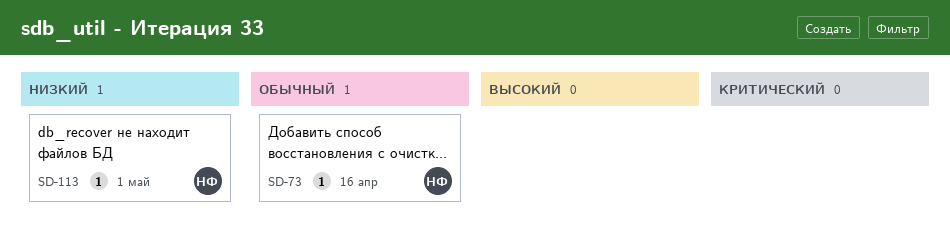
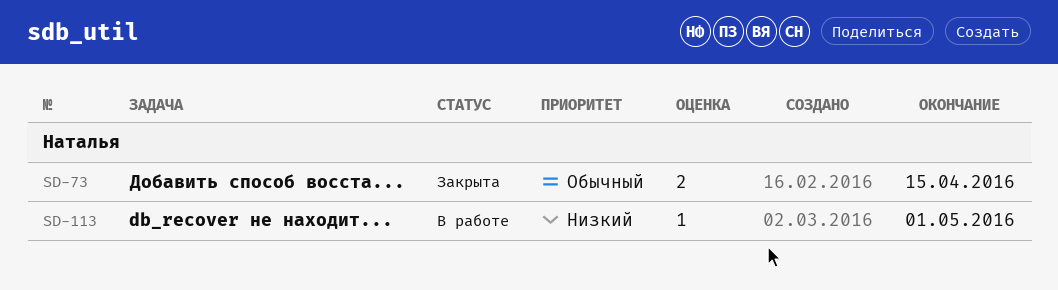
SD-73, estimate: 1 -> 2
SD-73, due: Apr 16 -> Apr 15

